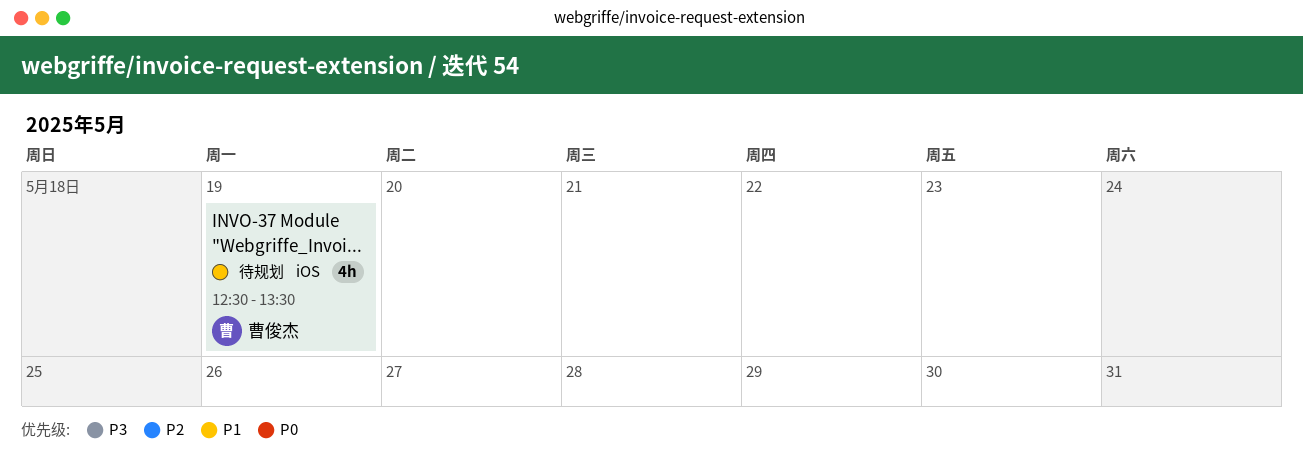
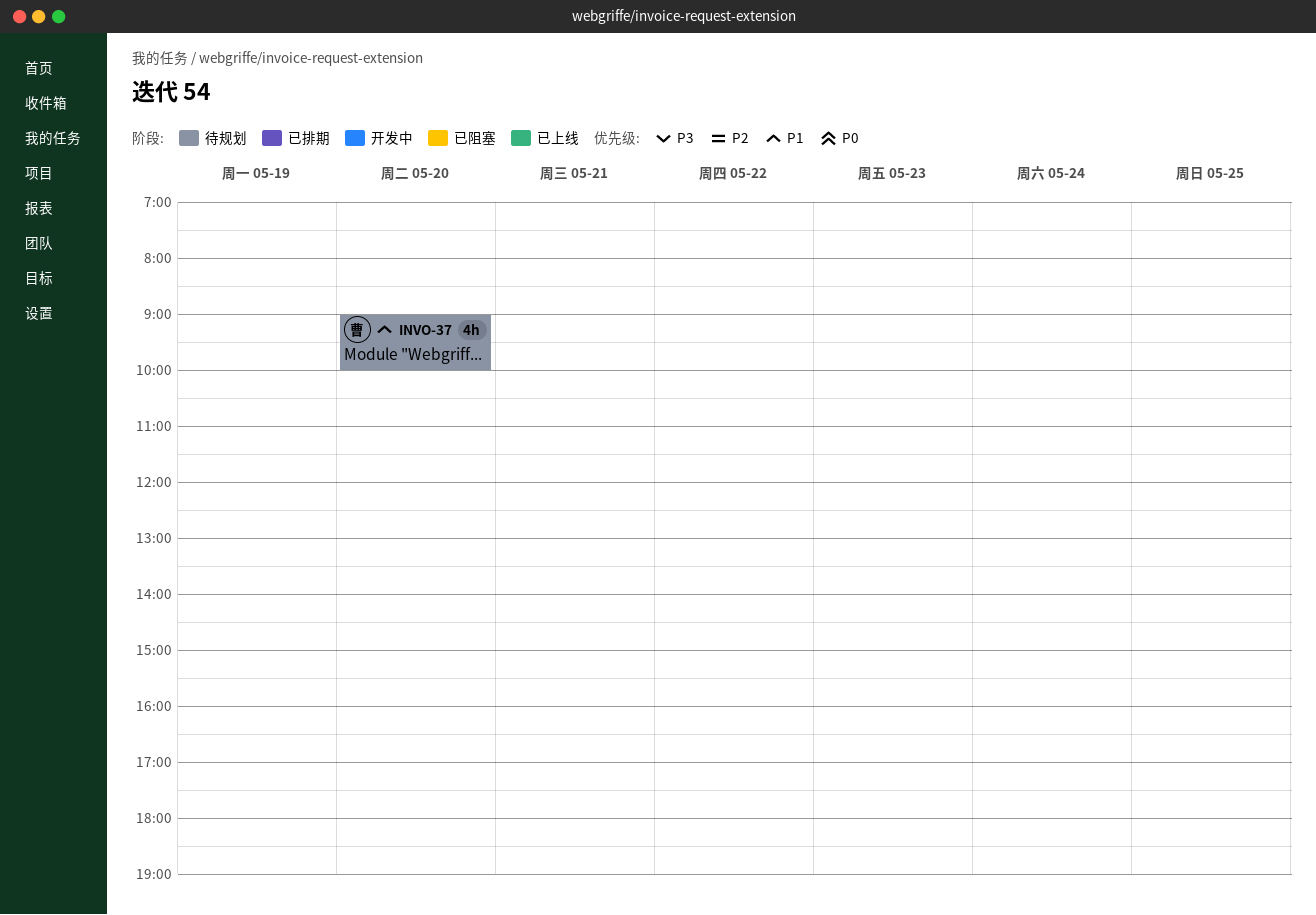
INVO-37, day: May 19 -> May 20
INVO-37, begins: 12:30 -> 09:00
INVO-37, ends: 13:30 -> 10:00

